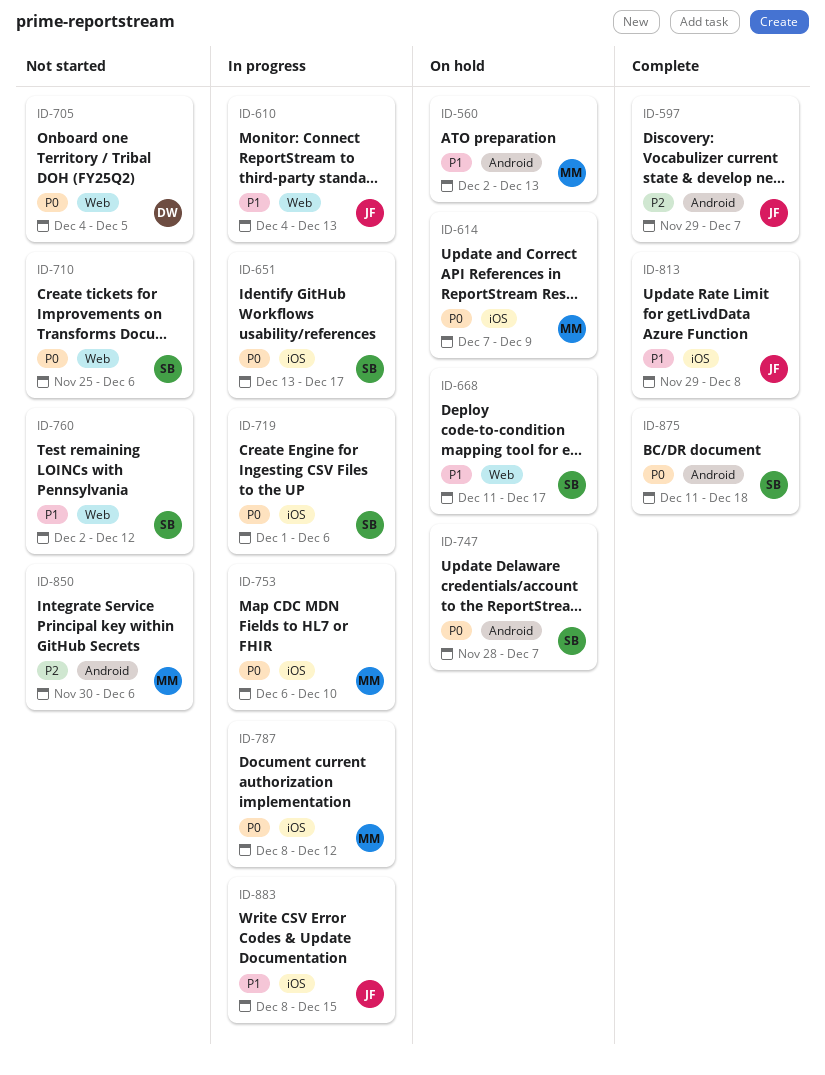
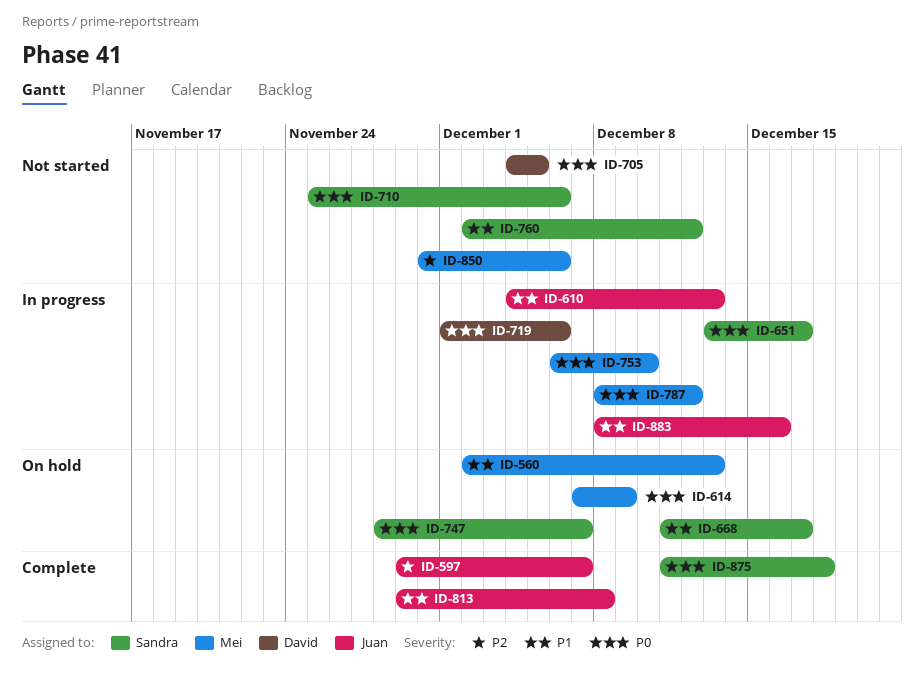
ID-719, owner: Sandra -> David
ID-883, due: Dec 15 -> Dec 16

